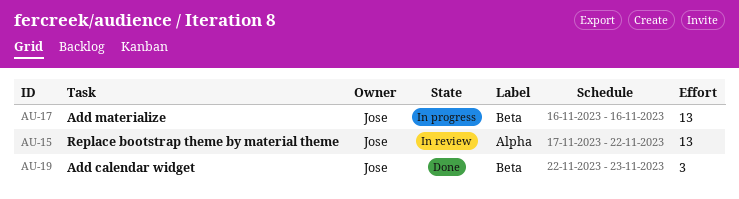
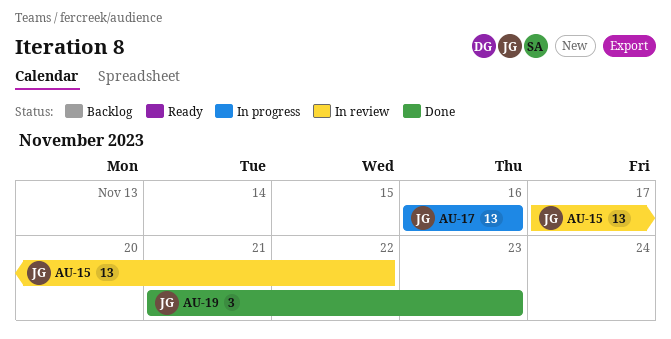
AU-19, start: Nov 22 -> Nov 21

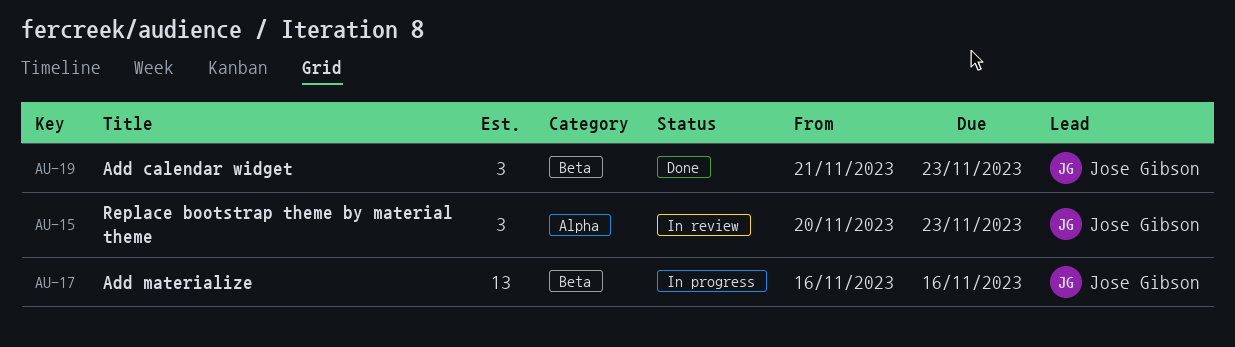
AU-15, estimate: 13 -> 3
AU-15, start: Nov 17 -> Nov 20
AU-15, due: Nov 22 -> Nov 23

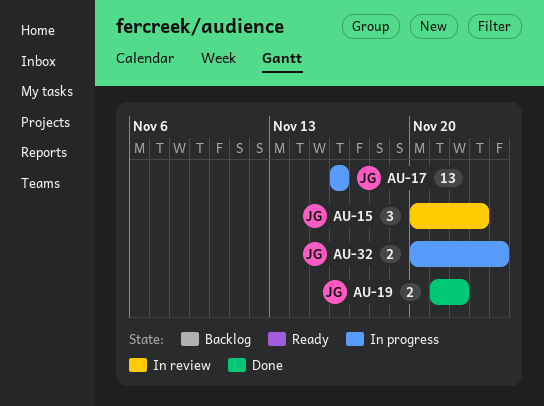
AU-19, estimate: 3 -> 2
AU-19, due: Nov 23 -> Nov 22
AU-32: none -> present

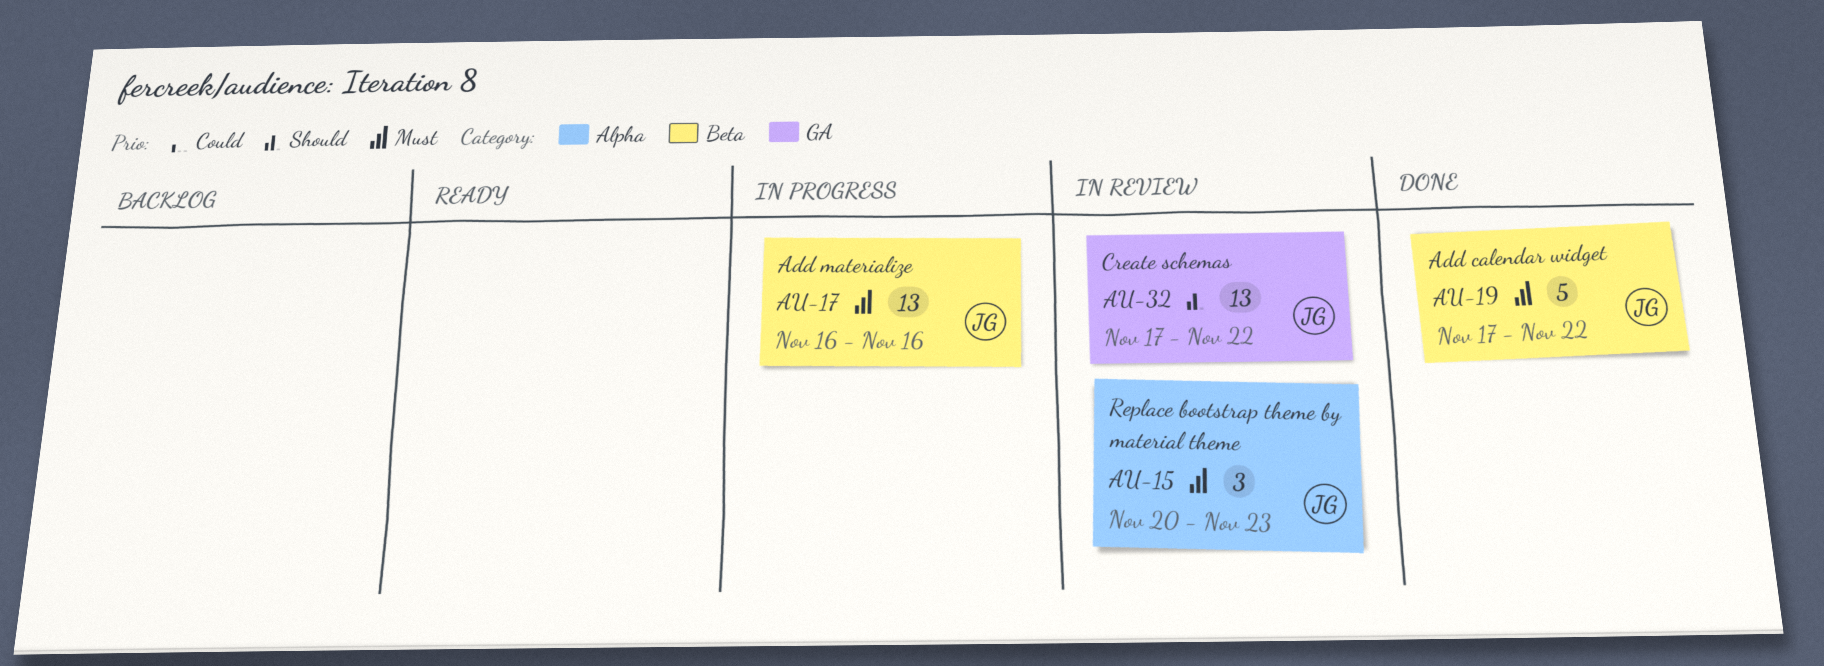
AU-19, estimate: 2 -> 5
AU-19, start: Nov 21 -> Nov 17
AU-32, status: In progress -> In review
AU-32, estimate: 2 -> 13
AU-32, start: Nov 20 -> Nov 17
AU-32, due: Nov 24 -> Nov 22

